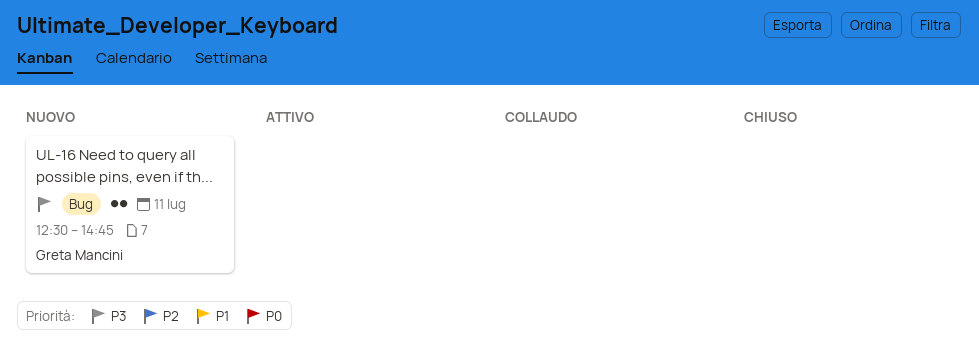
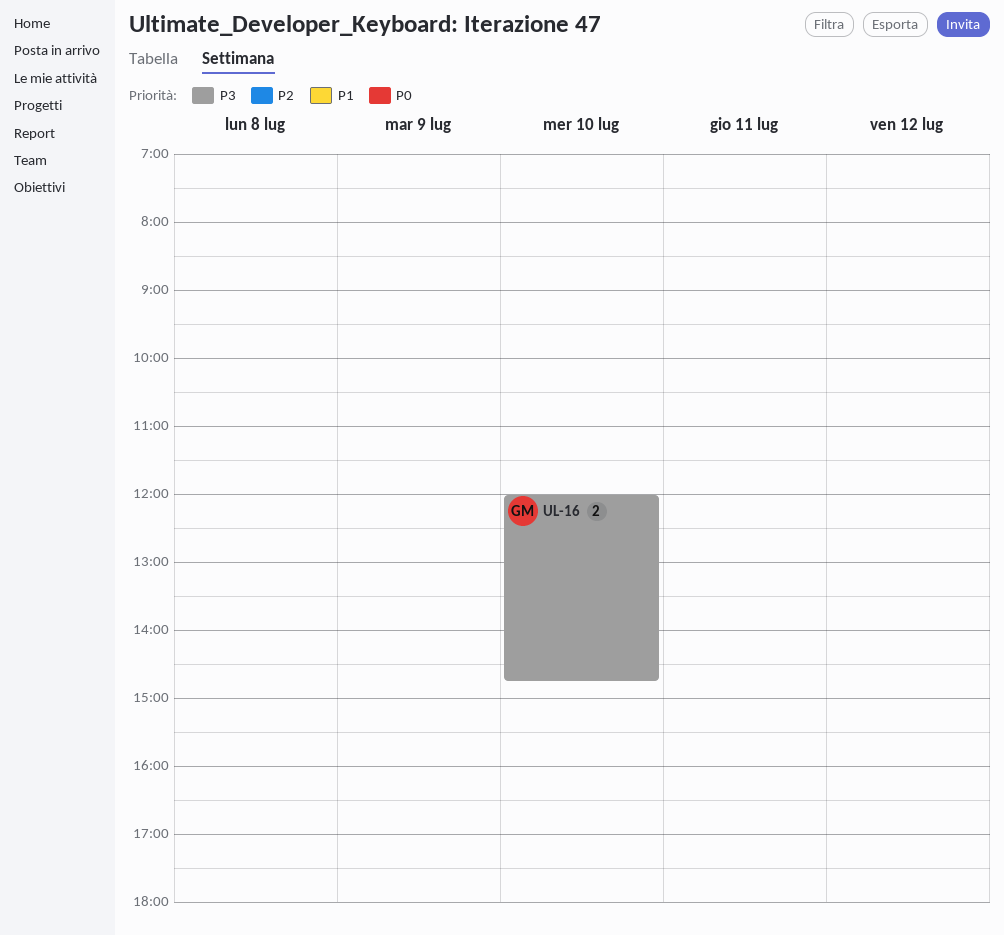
UL-16, day: Jul 11 -> Jul 10
UL-16, begins: 12:30 -> 12:00

